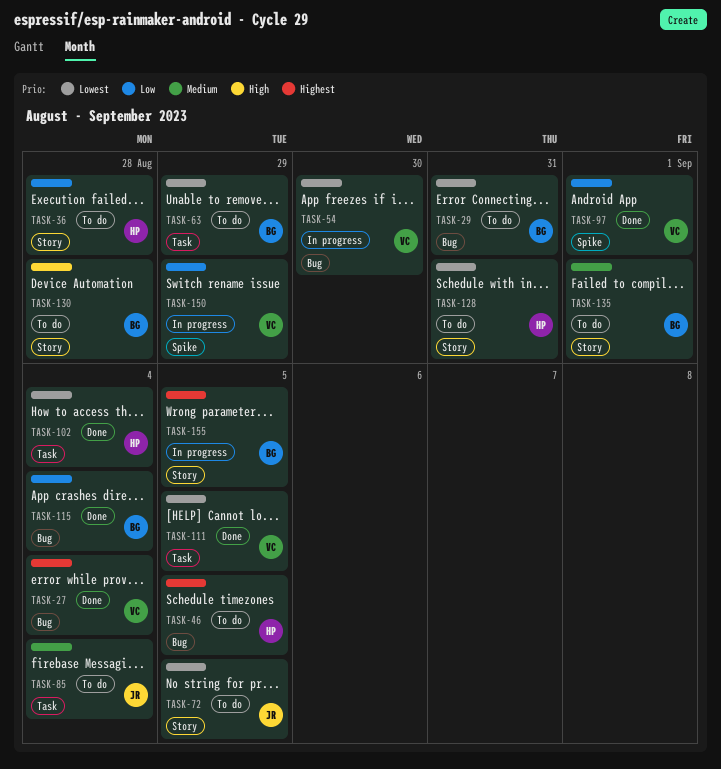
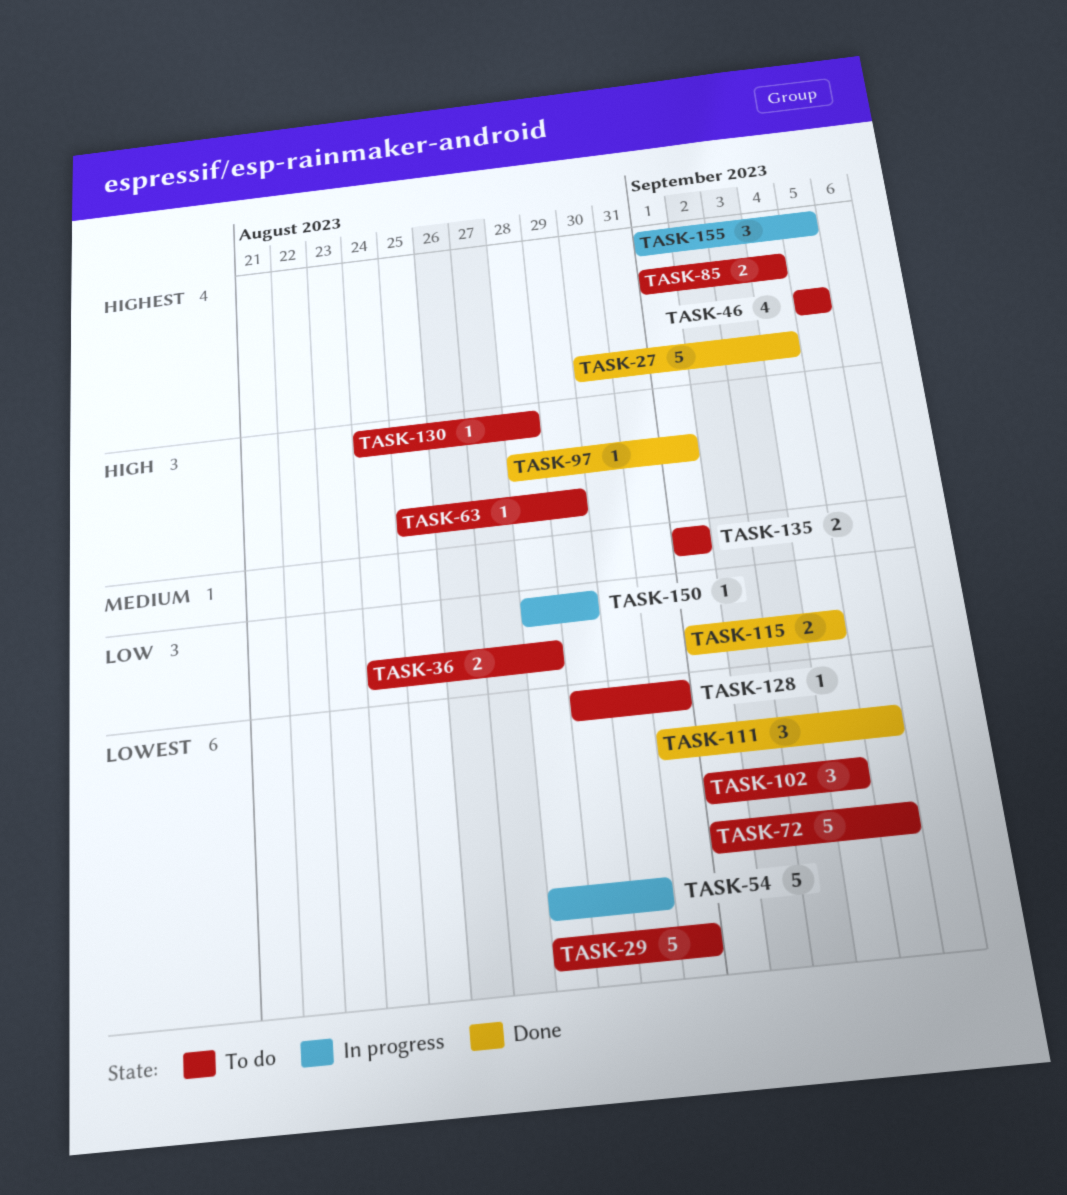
TASK-63, priority: Lowest -> High
TASK-85, priority: Medium -> Highest
TASK-97, priority: Low -> High
TASK-102, status: Done -> To do

